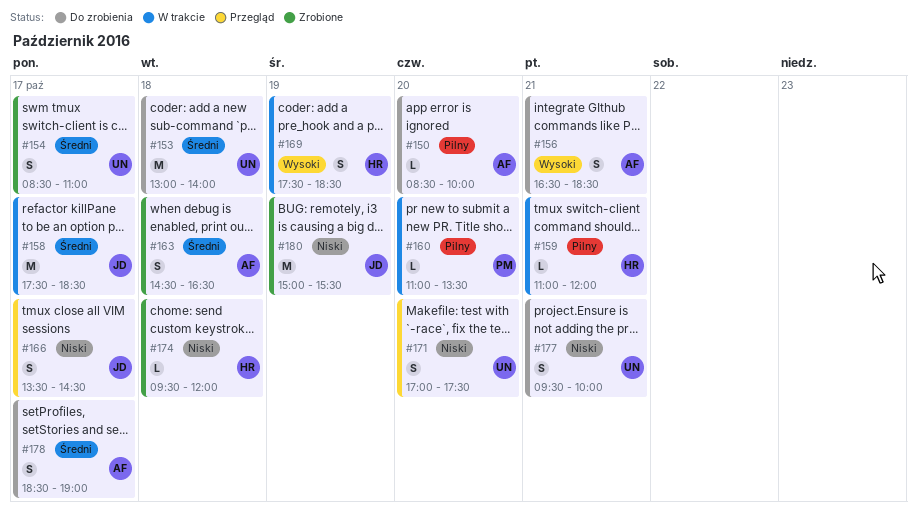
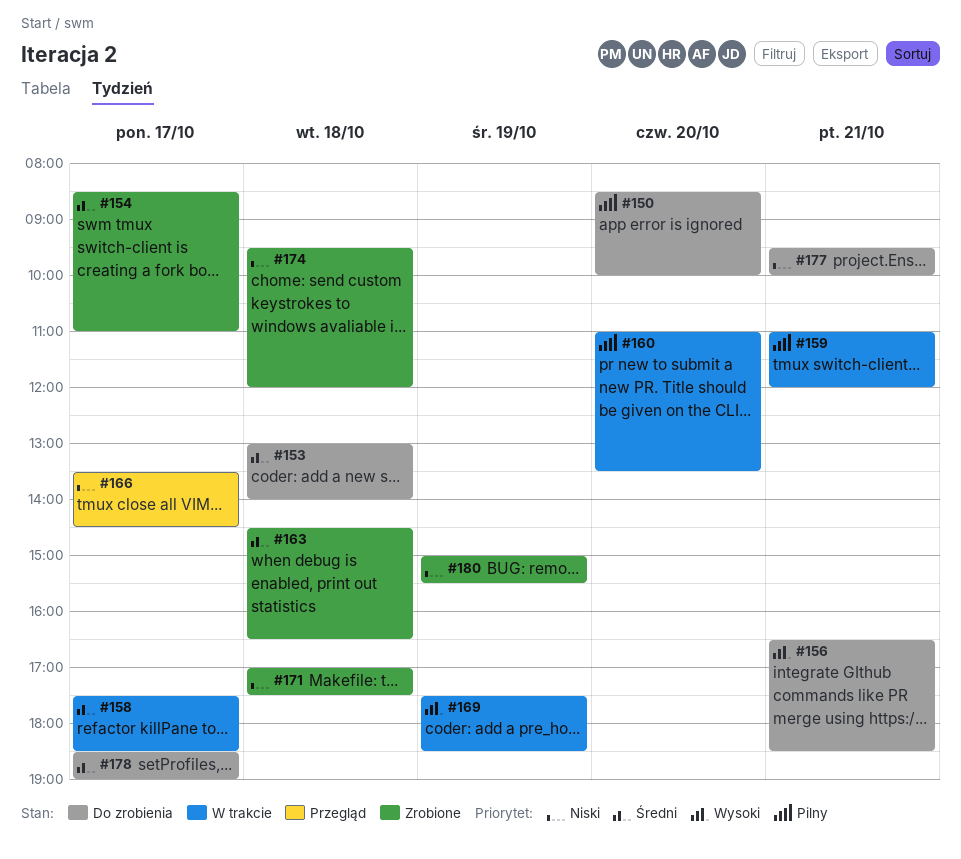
#171, status: Przegląd -> Zrobione
#171, day: Oct 20 -> Oct 18

